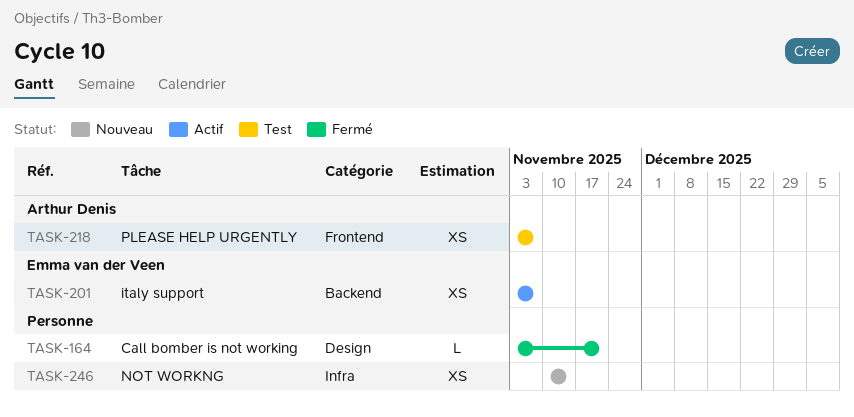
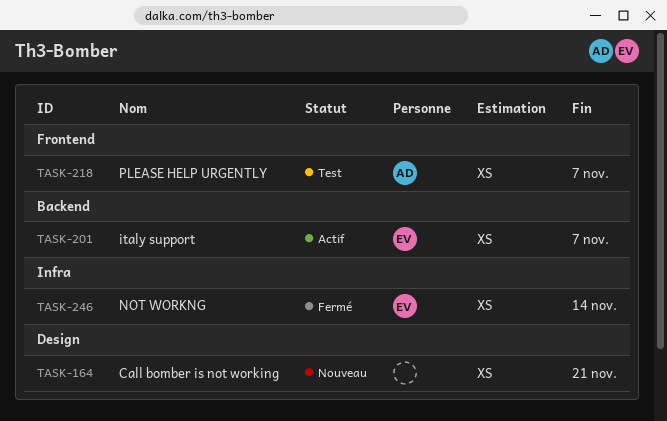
TASK-164, status: Fermé -> Nouveau
TASK-164, estimate: L -> XS
TASK-246, status: Nouveau -> Fermé
TASK-246, owner: none -> Emma van der Veen

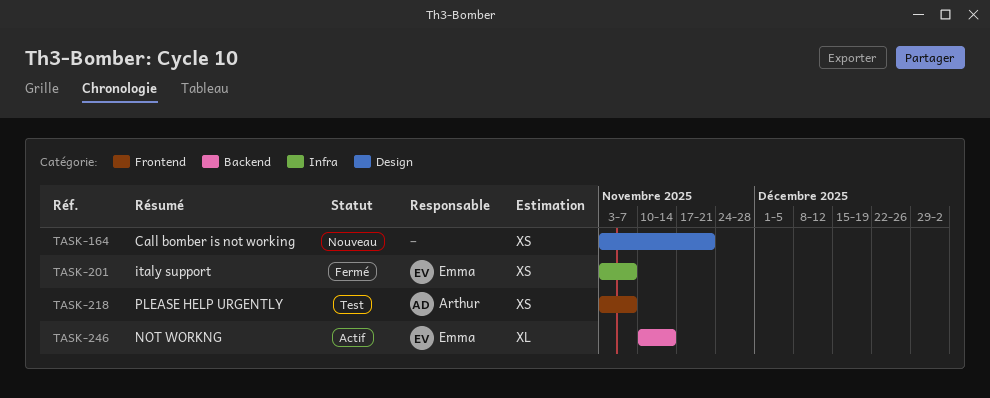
TASK-201, status: Actif -> Fermé
TASK-201, label: Backend -> Infra
TASK-246, status: Fermé -> Actif
TASK-246, label: Infra -> Backend
TASK-246, estimate: XS -> XL

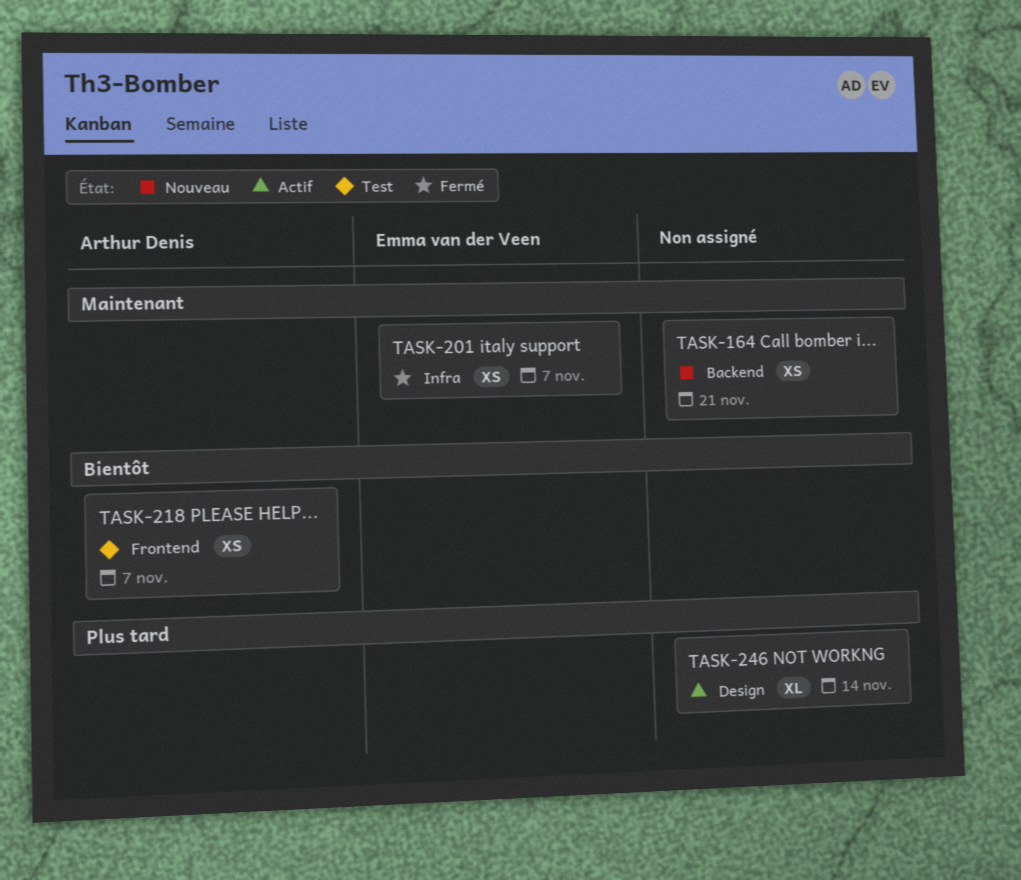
TASK-164, label: Design -> Backend
TASK-246, owner: Emma van der Veen -> none
TASK-246, label: Backend -> Design

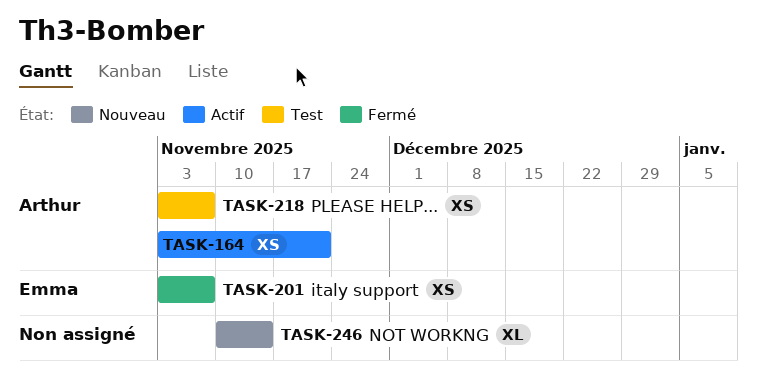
TASK-164, status: Nouveau -> Actif
TASK-164, owner: none -> Arthur Denis
TASK-246, status: Actif -> Nouveau

